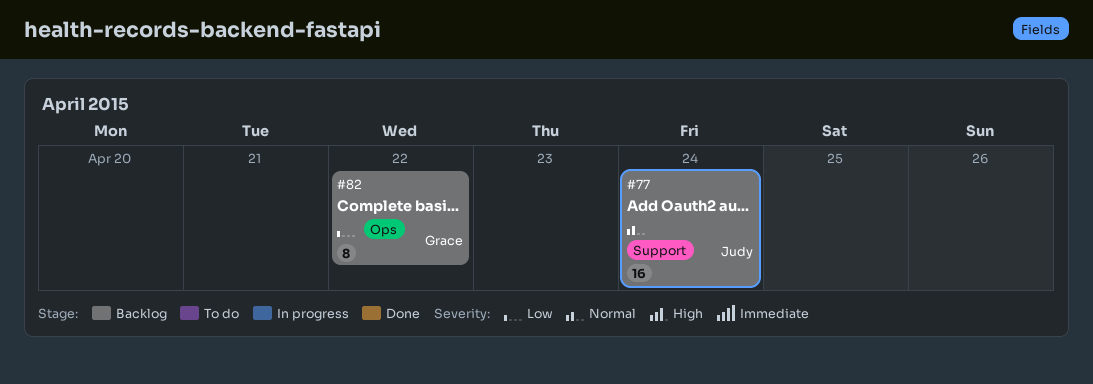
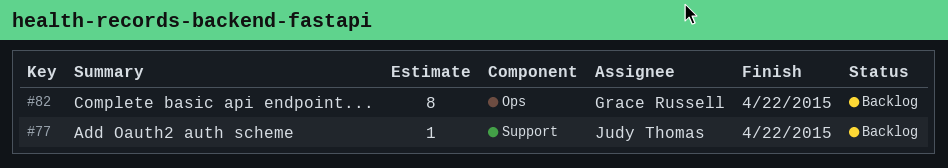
#77, estimate: 16 -> 1
#77, due: Apr 24 -> Apr 22

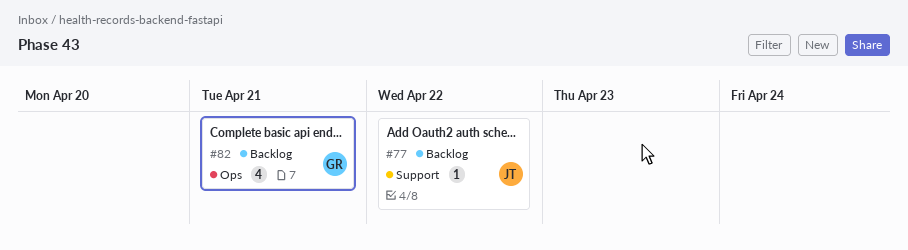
#82, estimate: 8 -> 4
#82, due: Apr 22 -> Apr 21

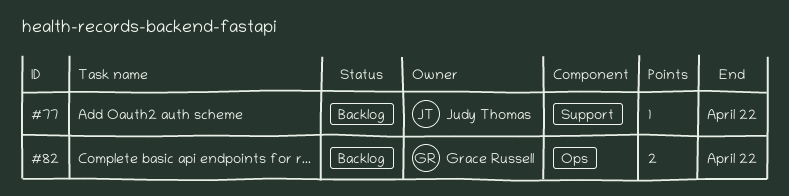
#82, estimate: 4 -> 2
#82, due: Apr 21 -> Apr 22

